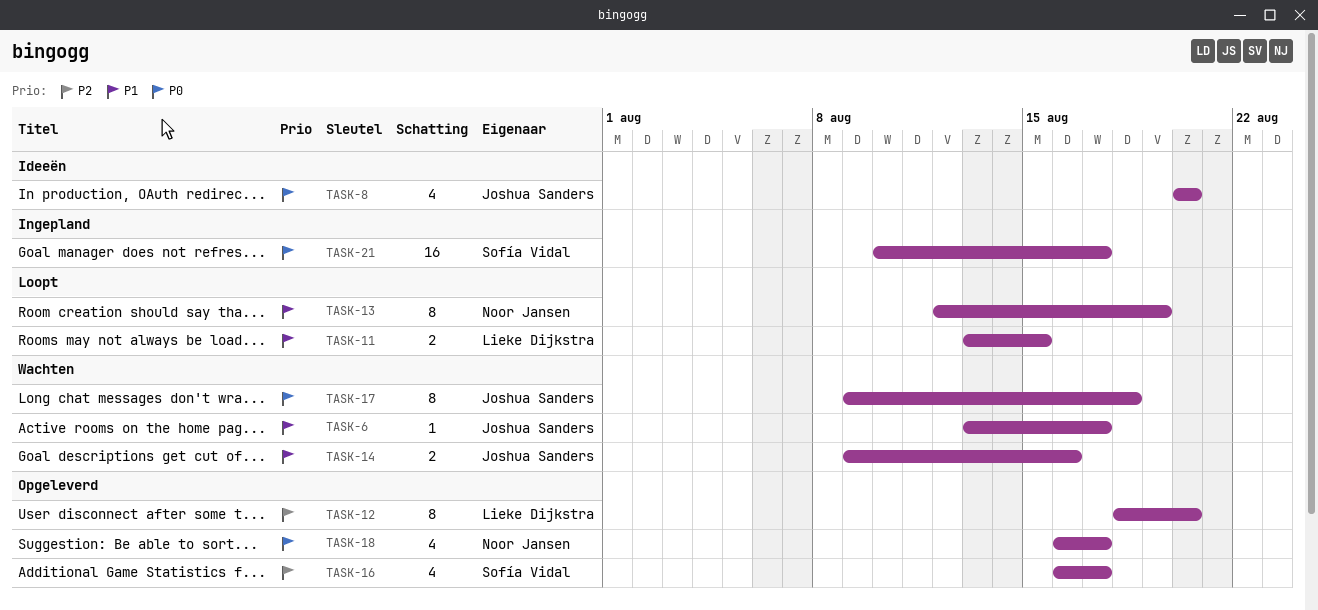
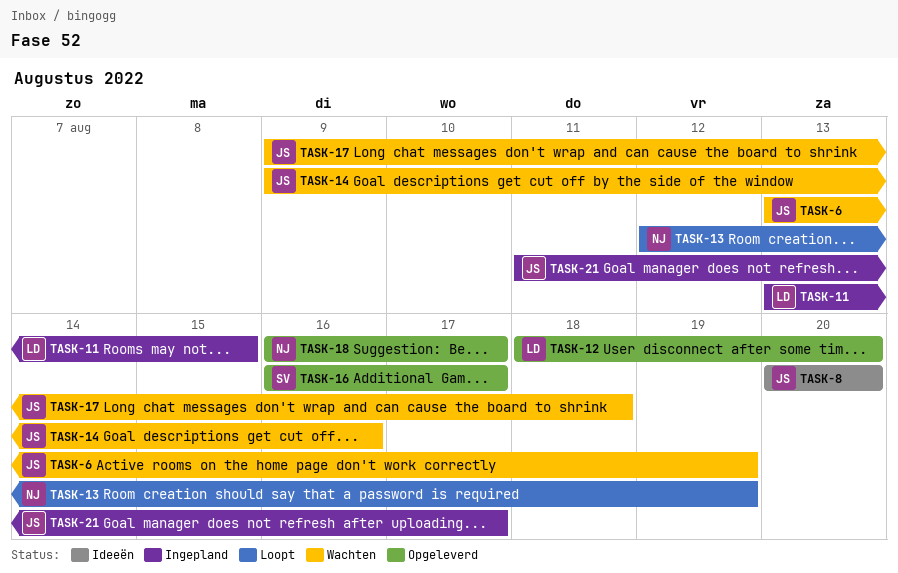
TASK-6, due: Aug 17 -> Aug 19
TASK-11, status: Loopt -> Ingepland
TASK-21, owner: Sofía Vidal -> Joshua Sanders
TASK-21, start: Aug 10 -> Aug 11

